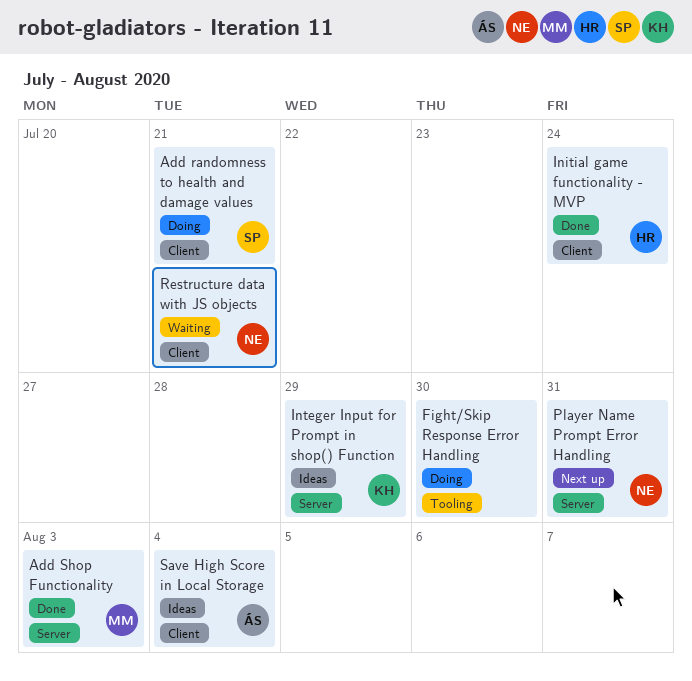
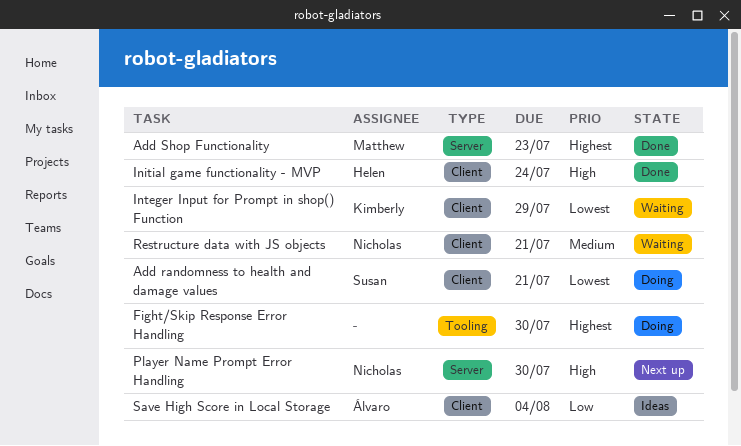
Add Shop Functionality, due: Aug 3 -> Jul 23
Integer Input for Prompt in shop() Function, status: Ideas -> Waiting
Integer Input for Prompt in shop() Function, label: Server -> Client
Player Name Prompt Error Handling, due: Jul 31 -> Jul 30

